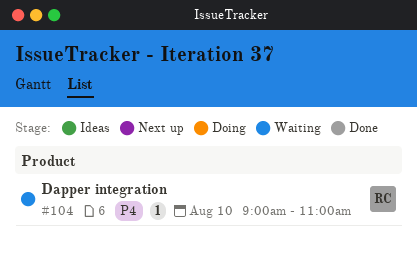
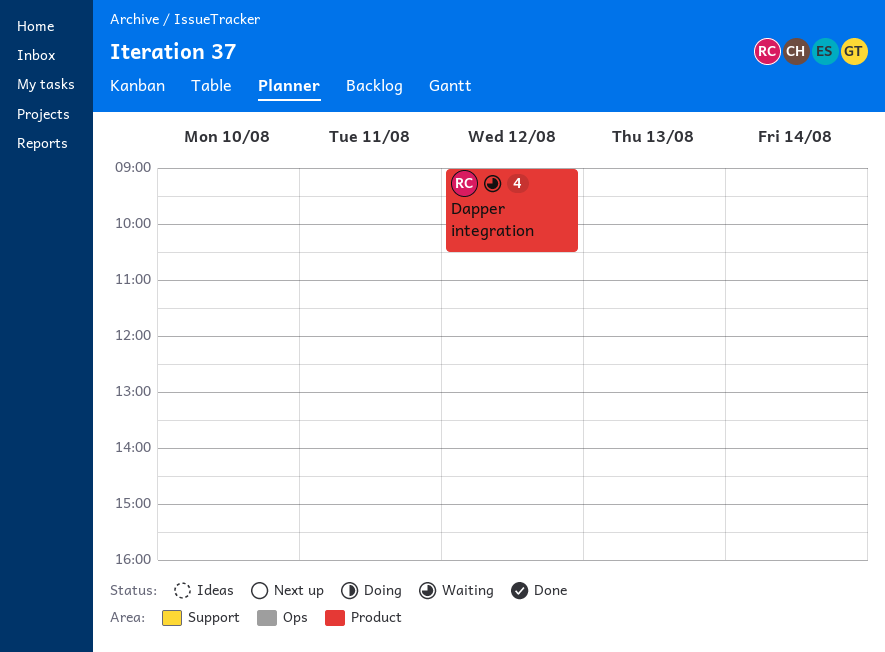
Dapper integration, estimate: 1 -> 4
Dapper integration, day: Aug 10 -> Aug 12
Dapper integration, ends: 11:00 -> 10:30

